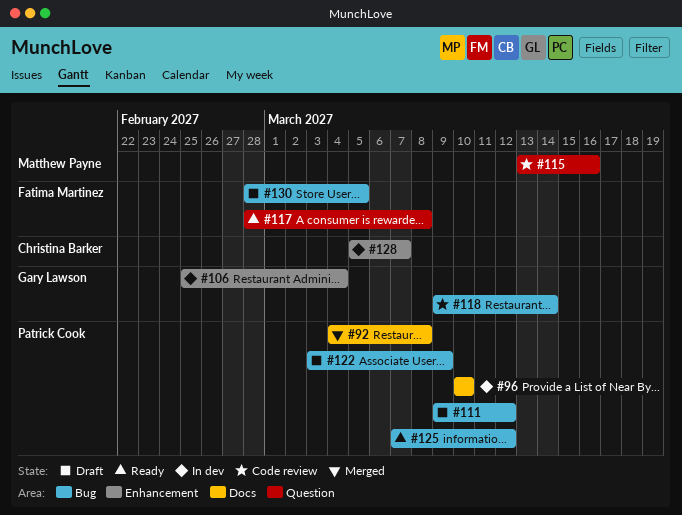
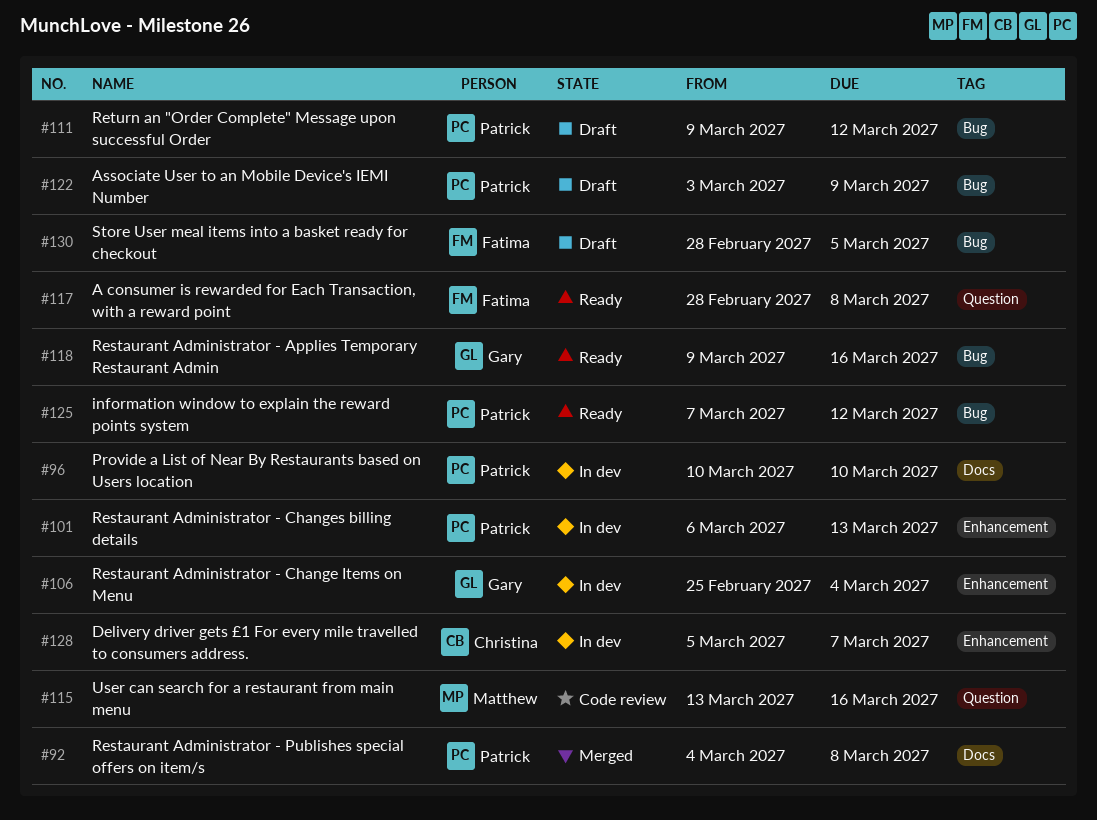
#101: none -> present
#118, status: Code review -> Ready
#118, due: Mar 14 -> Mar 16

